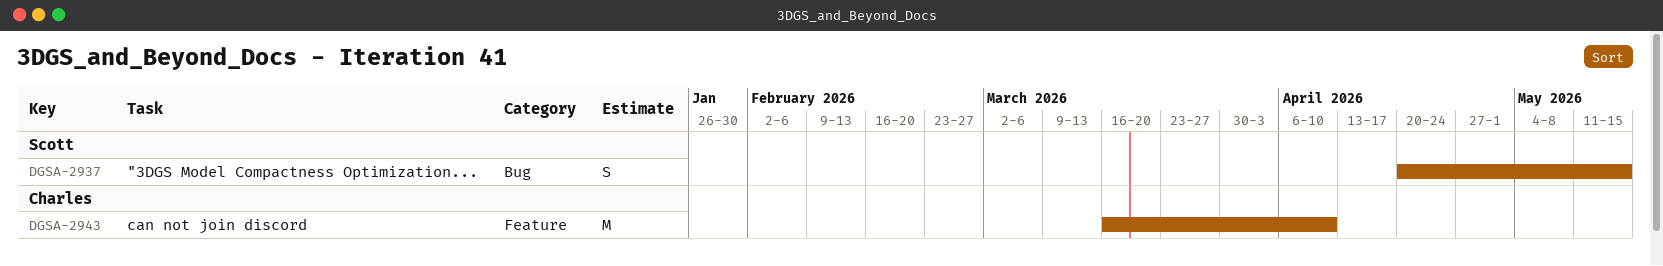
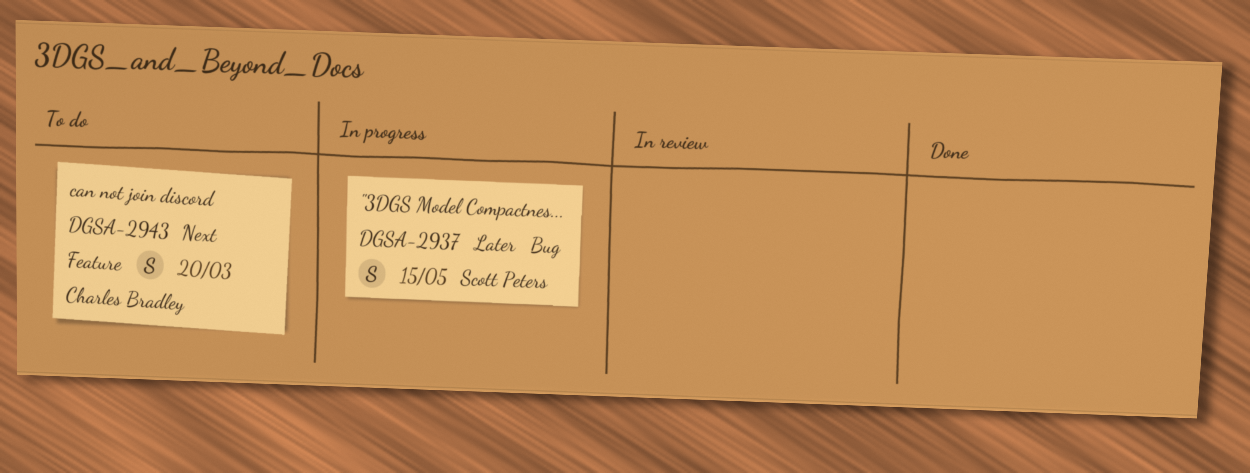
DGSA-2943, estimate: M -> S
DGSA-2943, due: Apr 10 -> Mar 20

